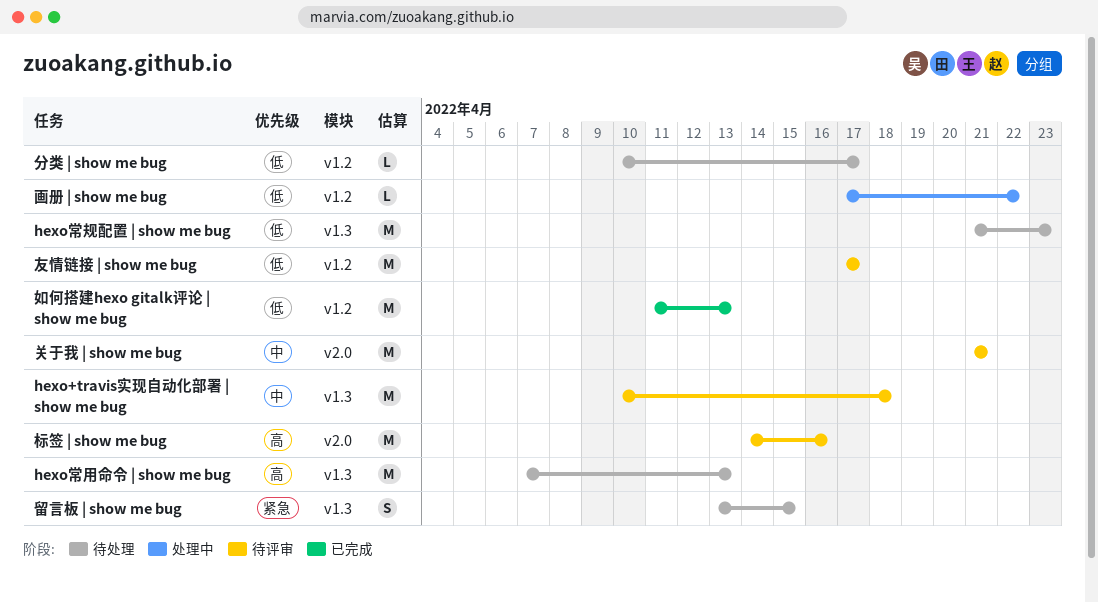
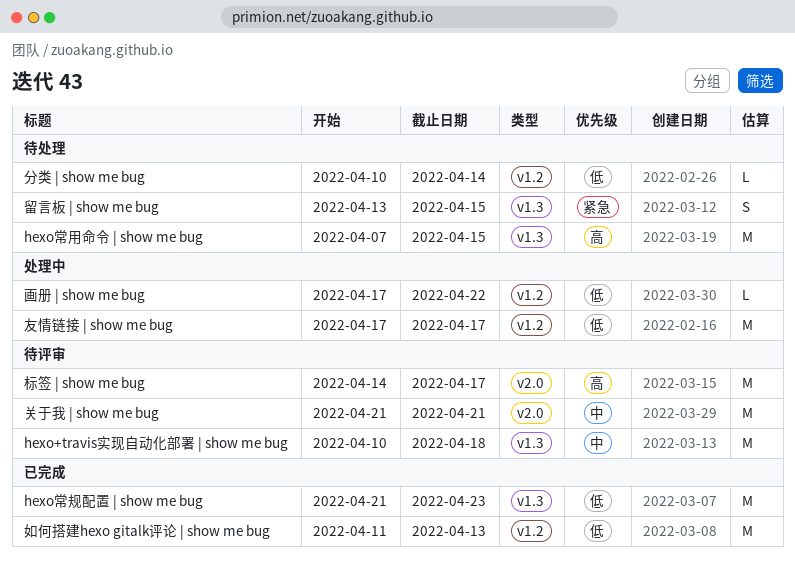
hexo常用命令 | show me bug, due: Apr 13 -> Apr 15
hexo常规配置 | show me bug, status: 待处理 -> 已完成
分类 | show me bug, due: Apr 17 -> Apr 14
友情链接 | show me bug, status: 待评审 -> 处理中
标签 | show me bug, due: Apr 16 -> Apr 17

